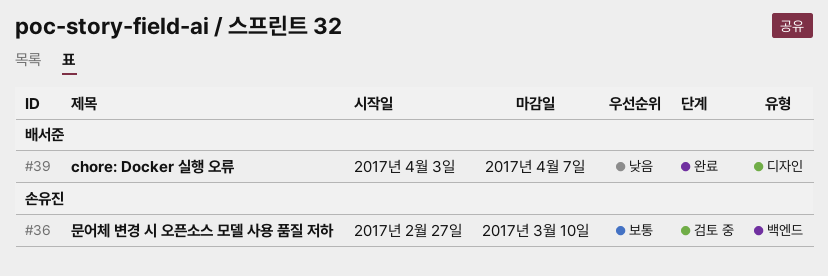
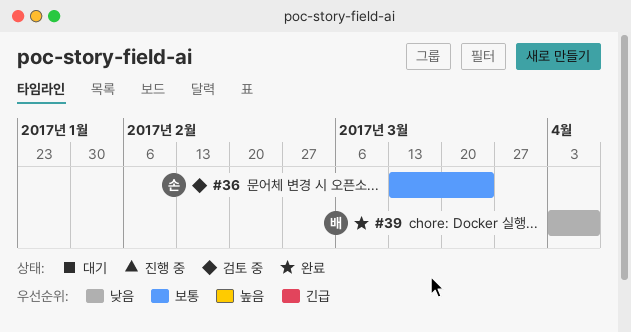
#36, start: Feb 27 -> Mar 13
#36, due: Mar 10 -> Mar 24

